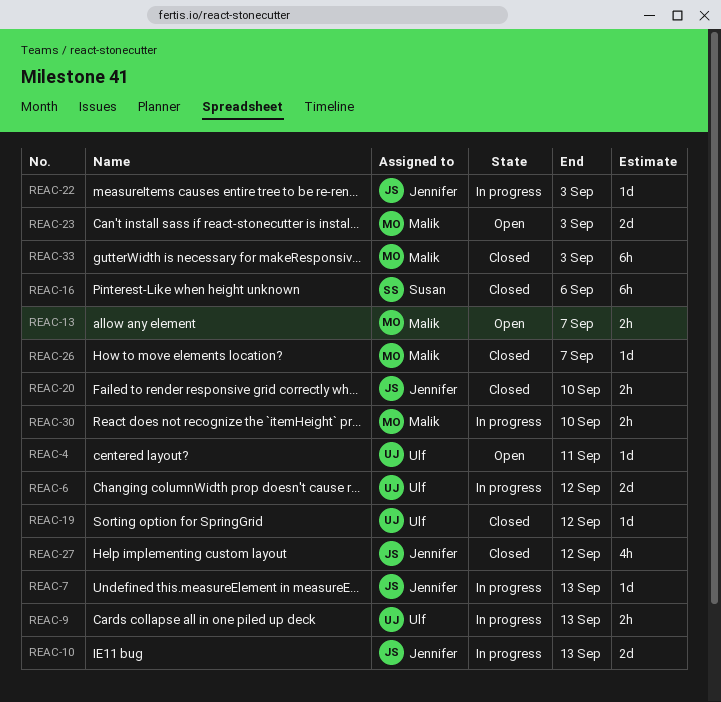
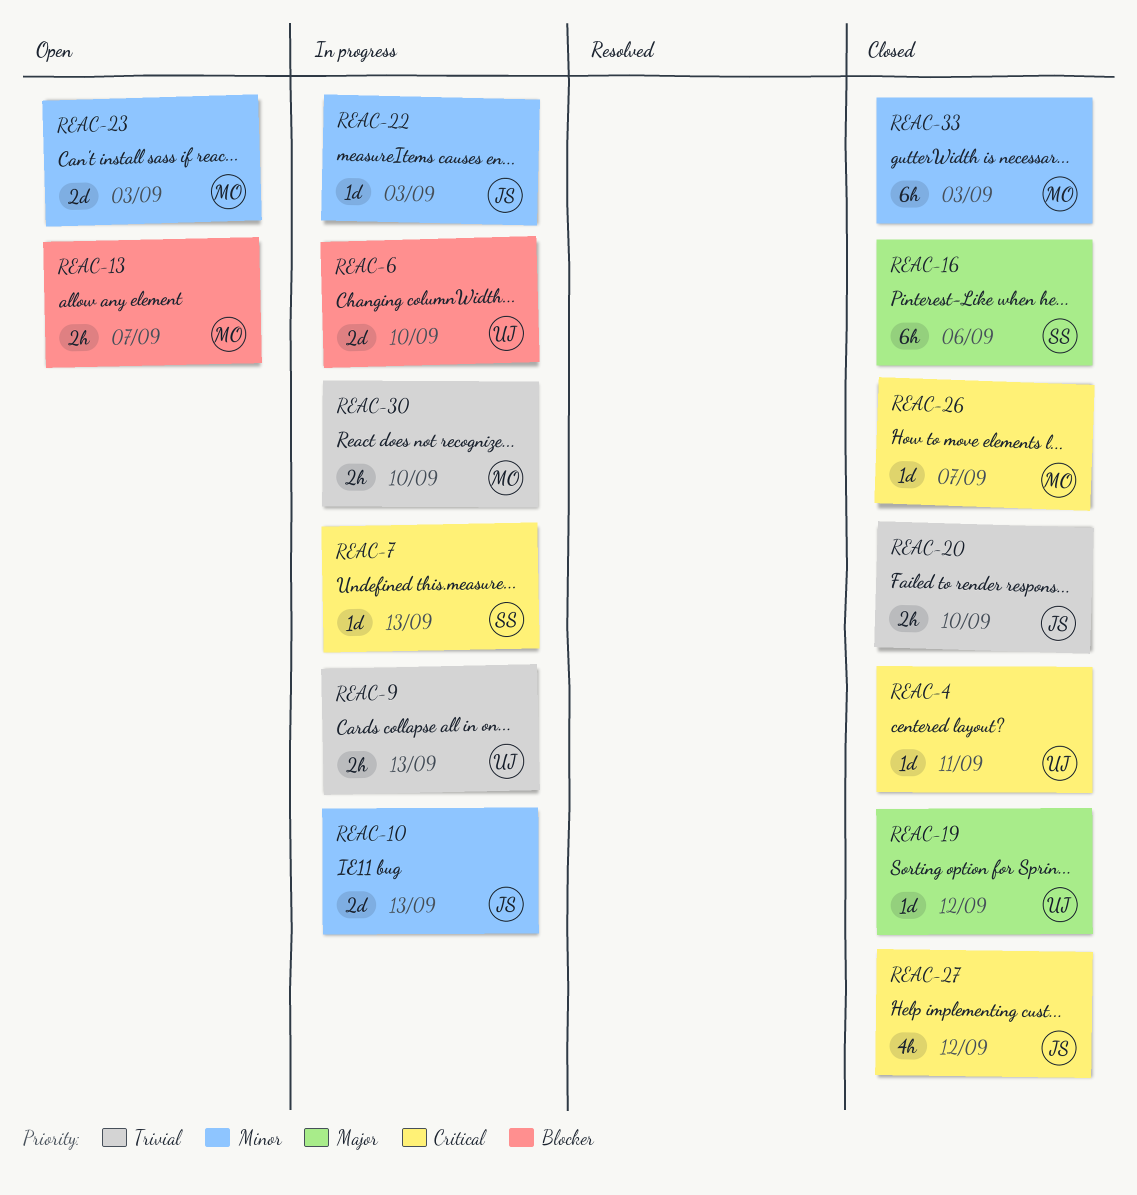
REAC-4, status: Open -> Closed
REAC-6, due: Sep 12 -> Sep 10
REAC-7, owner: Jennifer -> Susan

